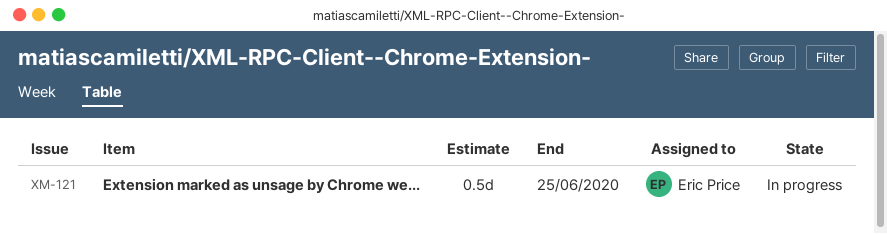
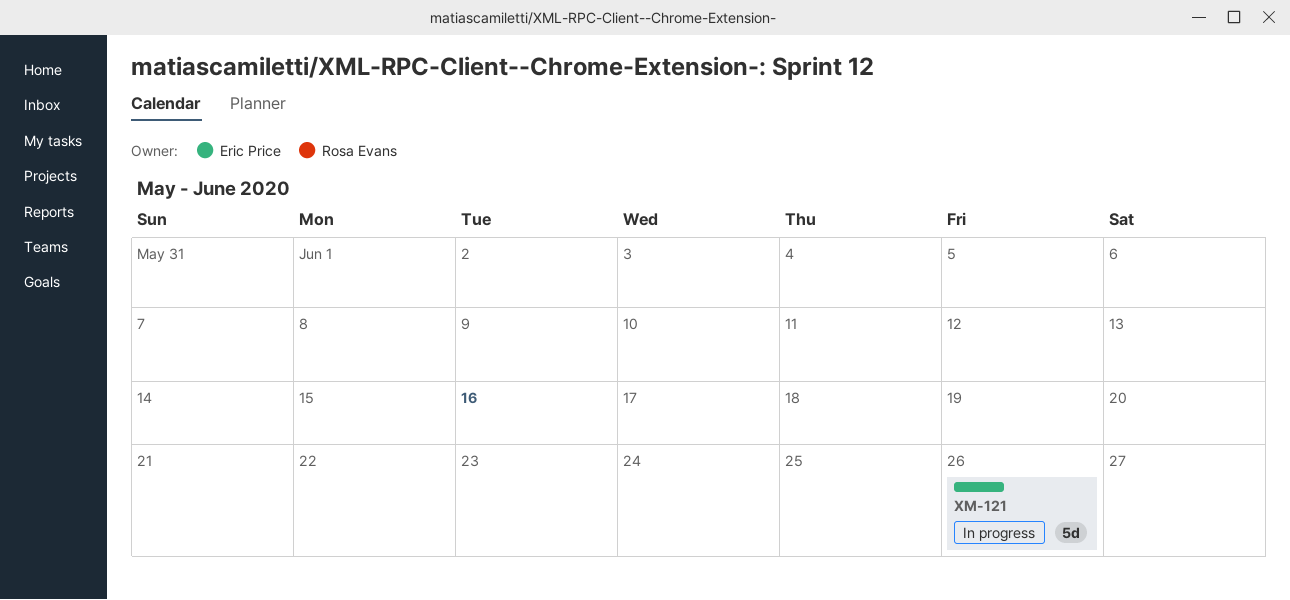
XM-121, estimate: 0.5d -> 5d
XM-121, due: Jun 25 -> Jun 26

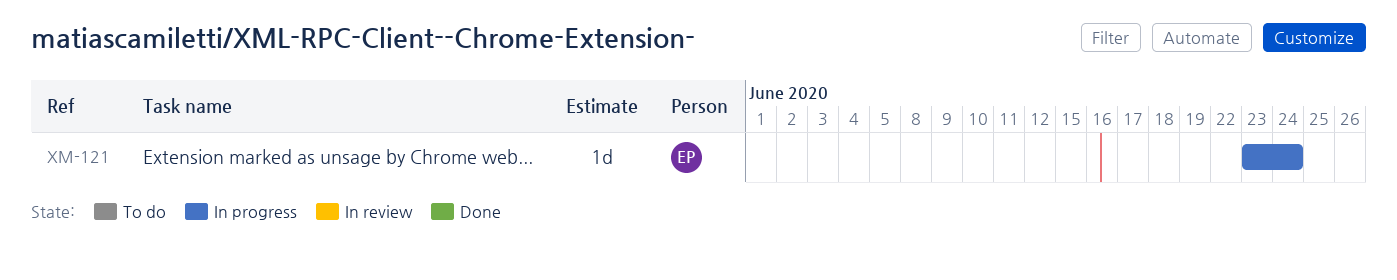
XM-121, estimate: 5d -> 1d
XM-121, due: Jun 26 -> Jun 24

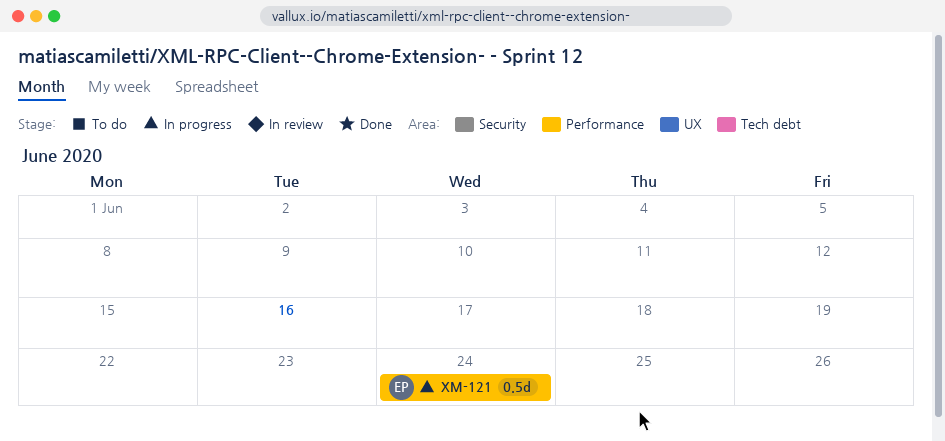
XM-121, estimate: 1d -> 0.5d
XM-121, start: Jun 23 -> Jun 24

